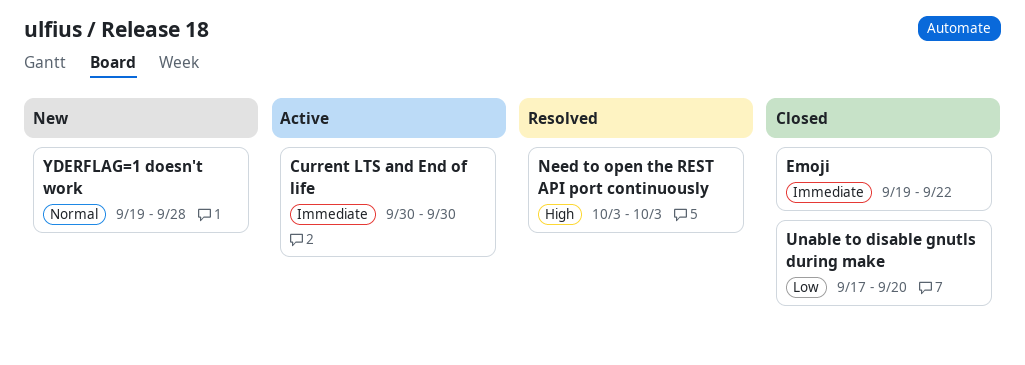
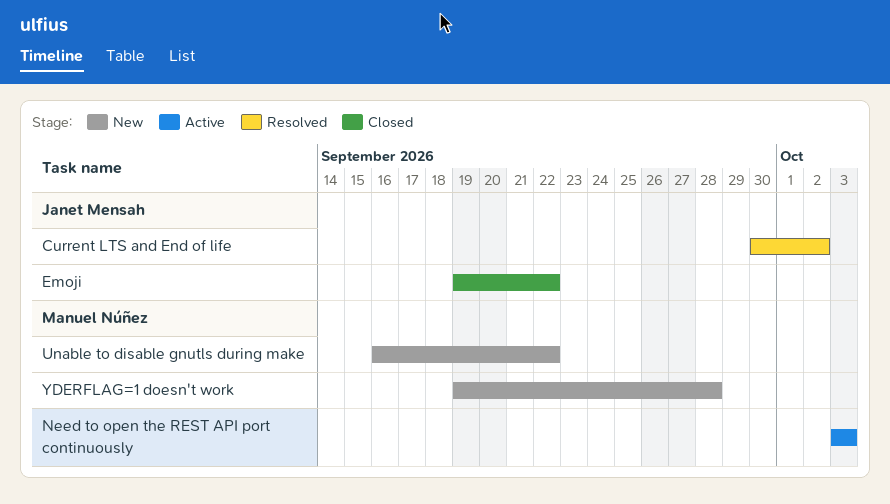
Current LTS and End of life, status: Active -> Resolved
Current LTS and End of life, due: Sep 30 -> Oct 2
Need to open the REST API port continuously, status: Resolved -> Active
Unable to disable gnutls during make, status: Closed -> New
Unable to disable gnutls during make, start: Sep 17 -> Sep 16
Unable to disable gnutls during make, due: Sep 20 -> Sep 22

